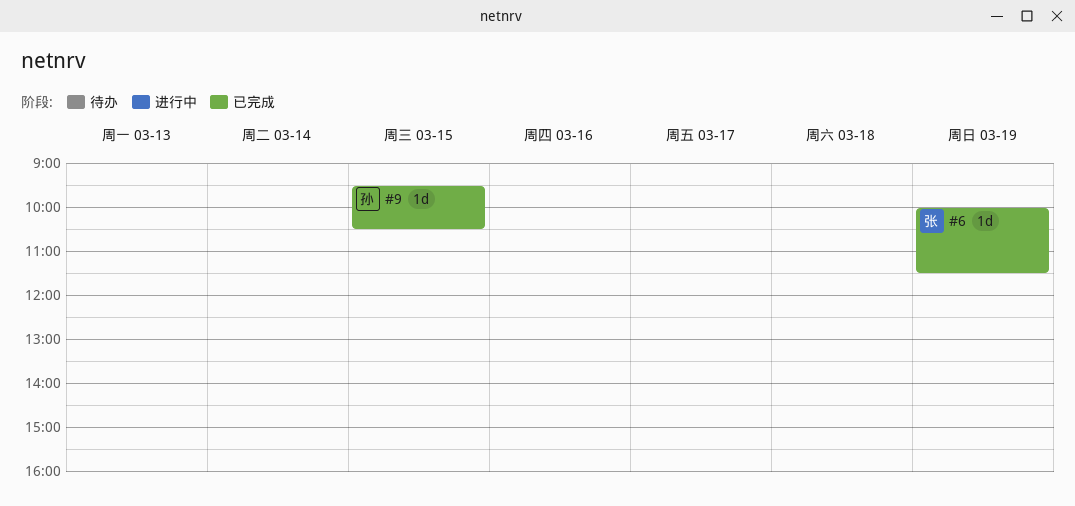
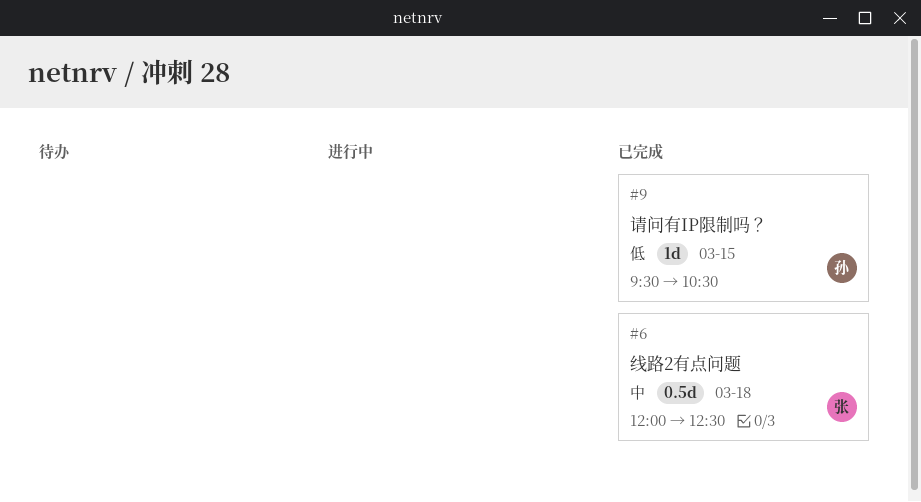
#6, estimate: 1d -> 0.5d
#6, day: Mar 19 -> Mar 18
#6, begins: 10:00 -> 12:00
#6, ends: 11:30 -> 12:30

